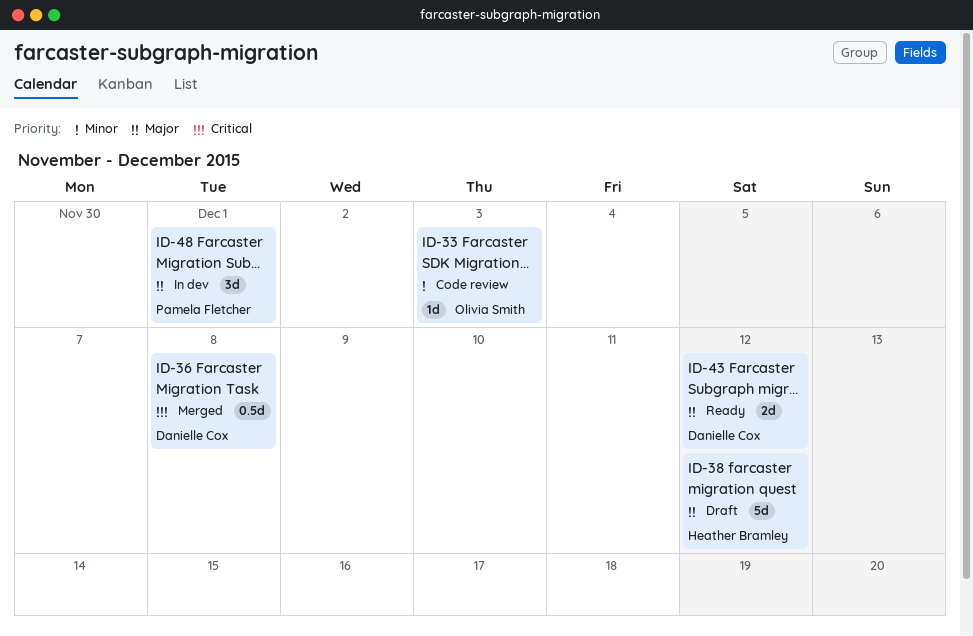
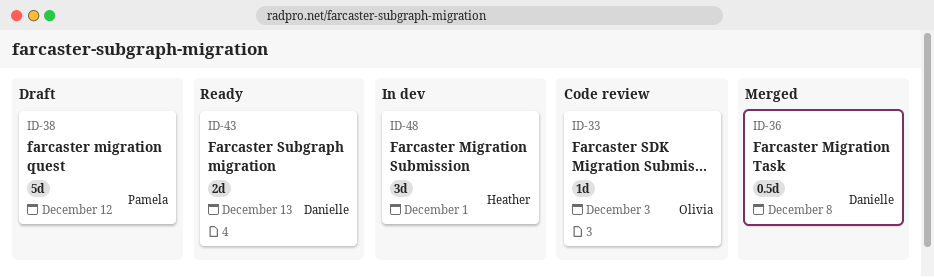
ID-38, owner: Heather Bramley -> Pamela Fletcher
ID-43, due: Dec 12 -> Dec 13
ID-48, owner: Pamela Fletcher -> Heather Bramley

